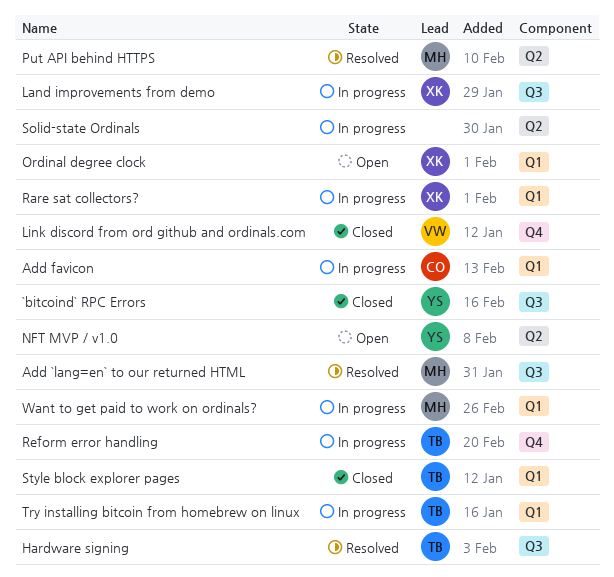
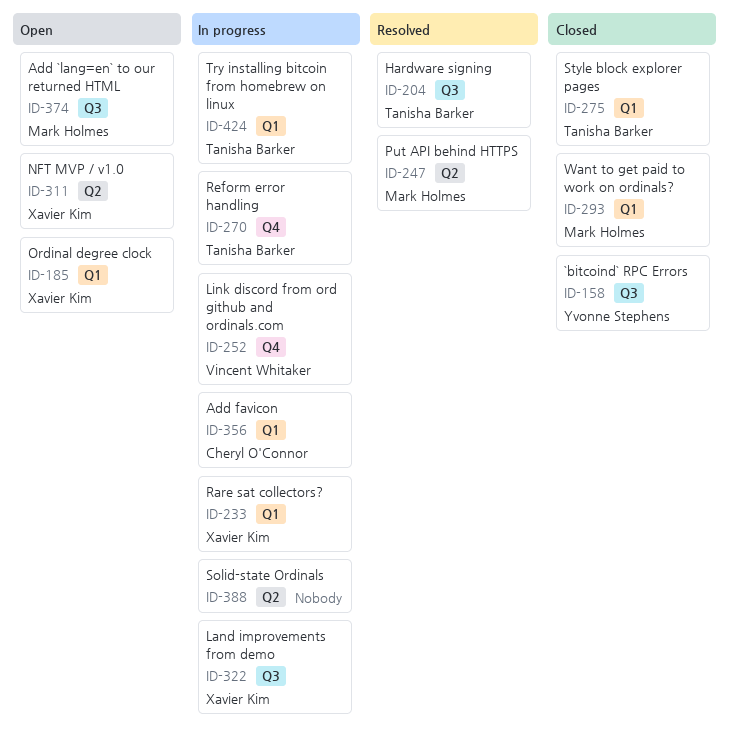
Add `lang=en` to our returned HTML, status: Resolved -> Open
Link discord from ord github and ordinals.com, status: Closed -> In progress
NFT MVP / v1.0, owner: Yvonne Stephens -> Xavier Kim
Want to get paid to work on ordinals?, status: In progress -> Closed

